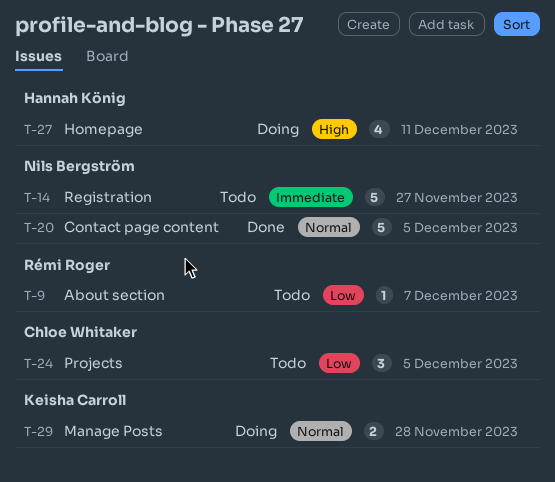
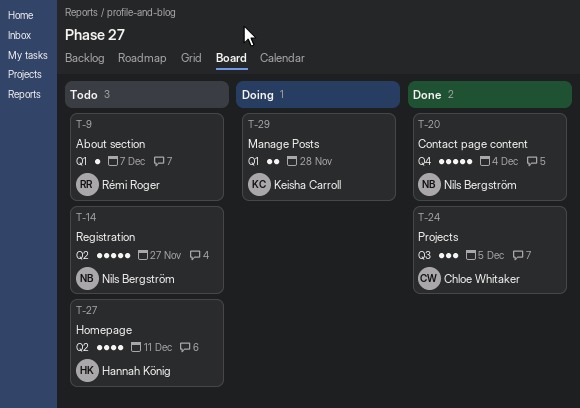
T-20, due: Dec 5 -> Dec 4
T-24, status: Todo -> Done
T-27, status: Doing -> Todo

